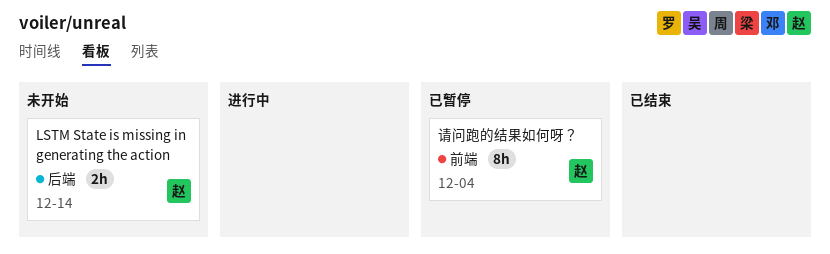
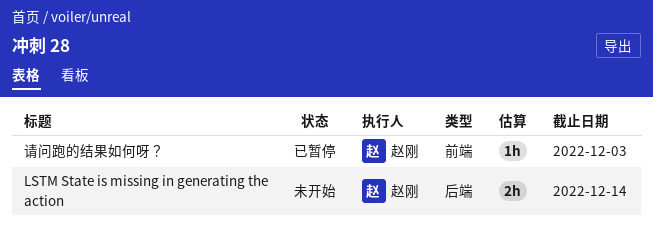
请问跑的结果如何呀？, estimate: 8h -> 1h
请问跑的结果如何呀？, due: Dec 4 -> Dec 3

